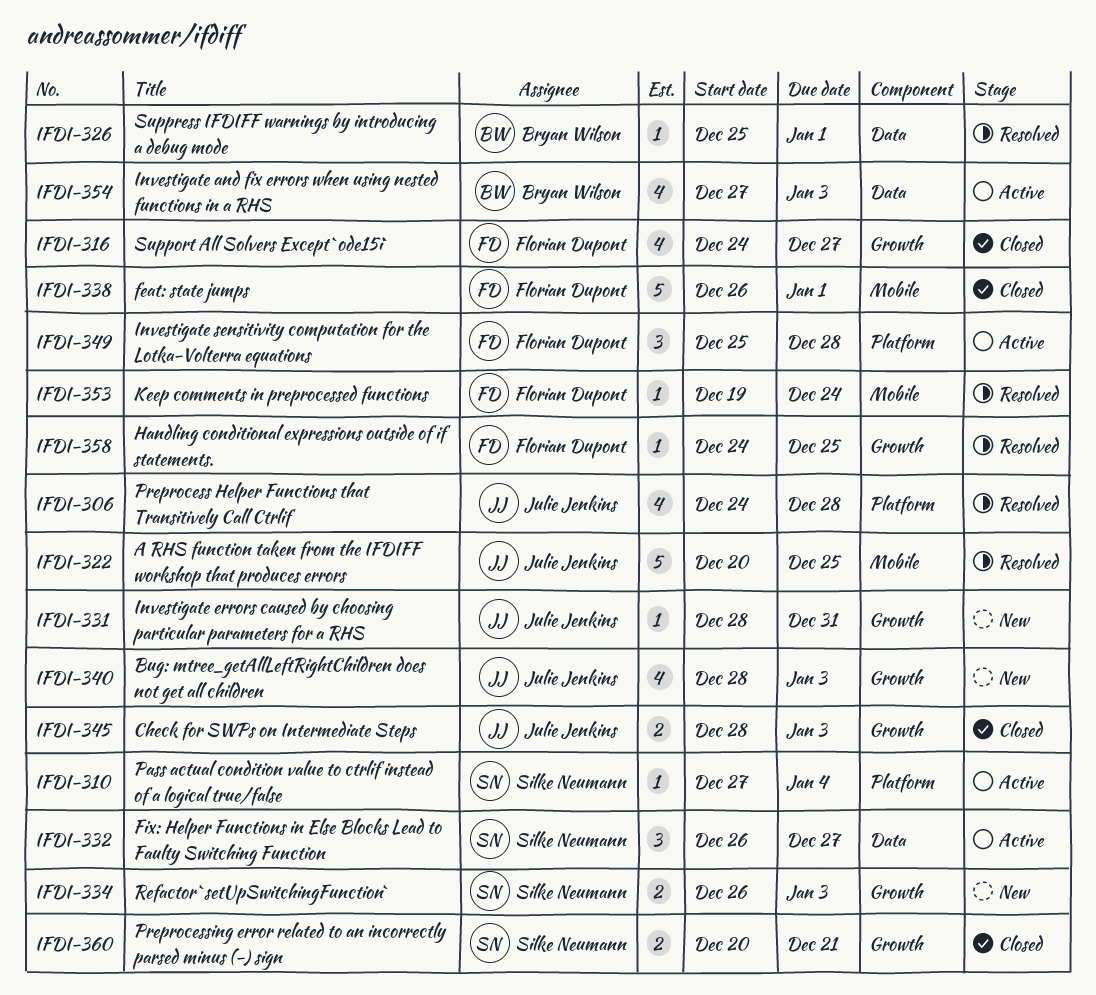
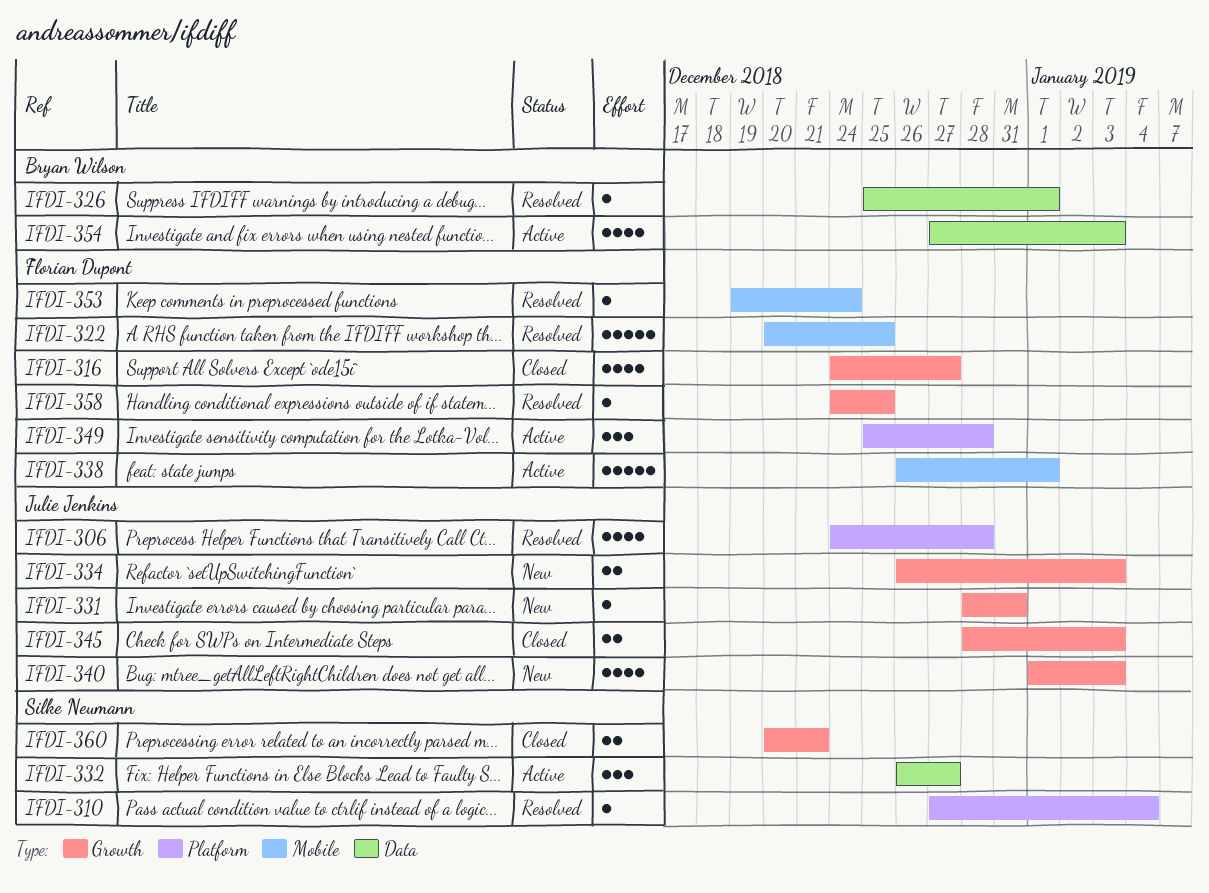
IFDI-310, status: Active -> Resolved
IFDI-322, owner: Julie Jenkins -> Florian Dupont
IFDI-334, owner: Silke Neumann -> Julie Jenkins
IFDI-338, status: Closed -> Active
IFDI-340, start: Dec 28 -> Jan 1

